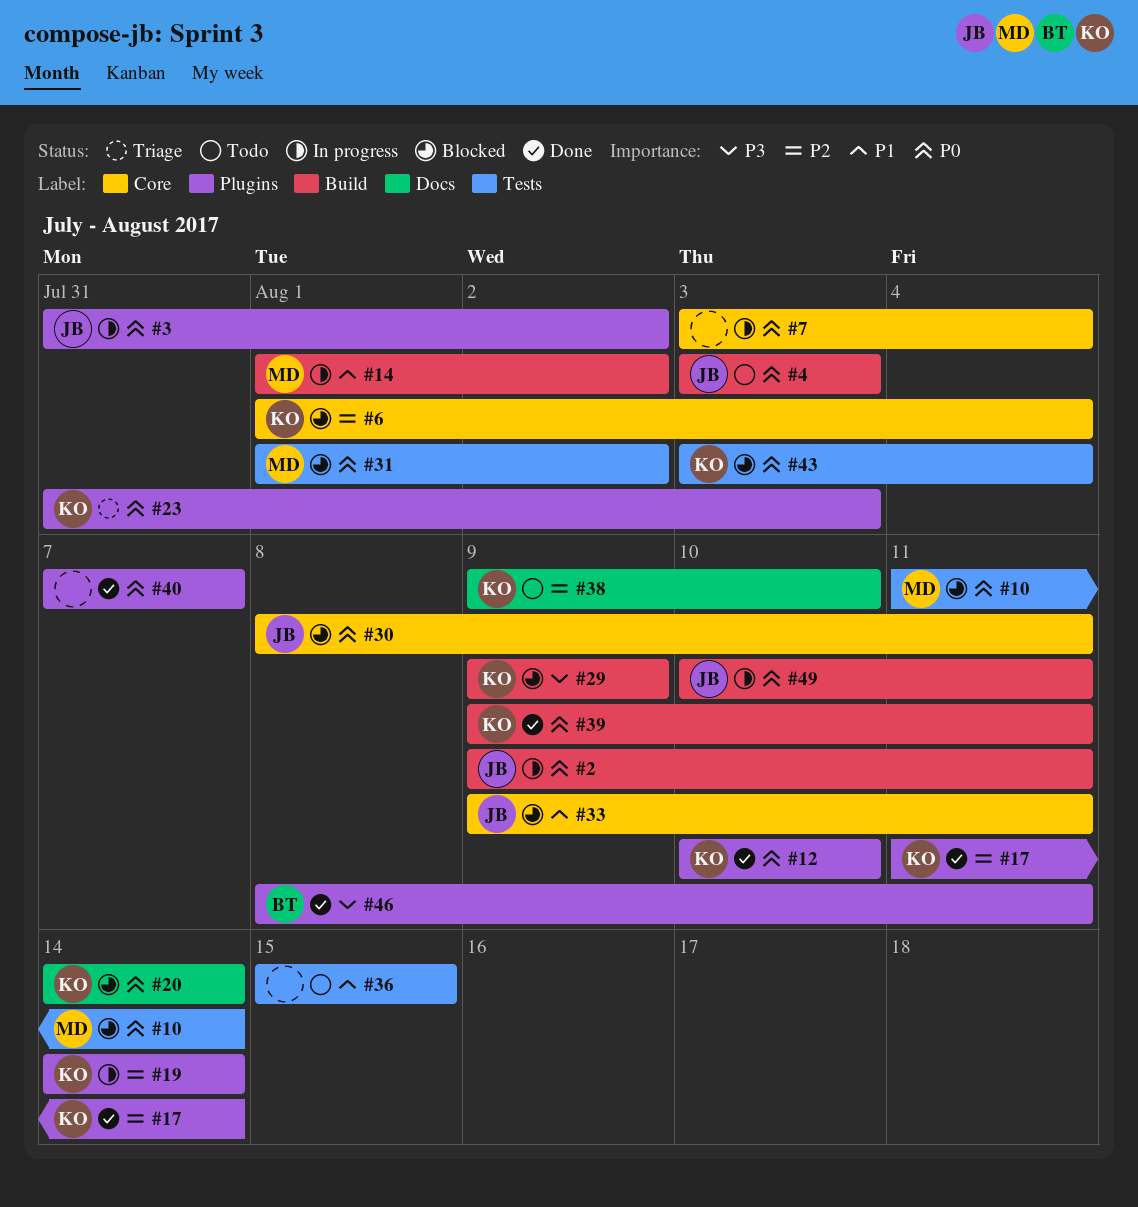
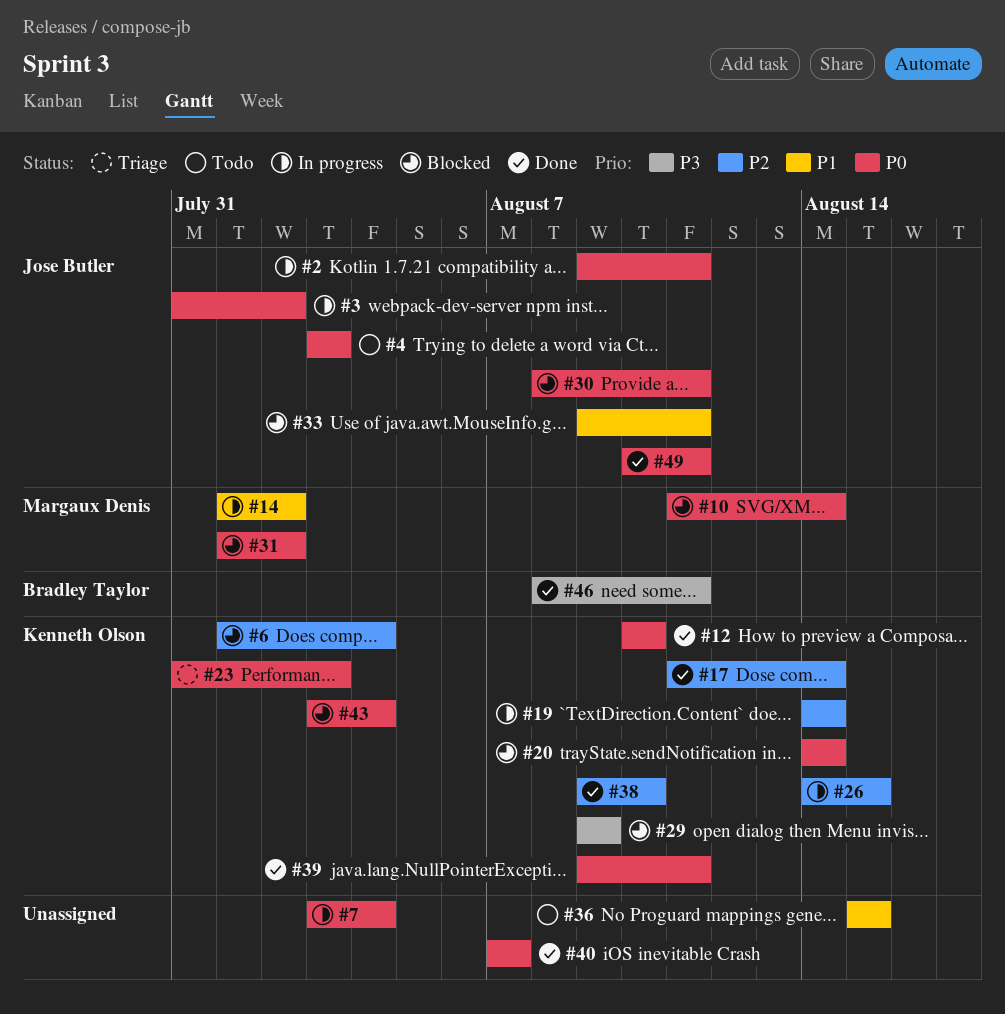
#26: none -> present
#38, status: Todo -> Done
#49, status: In progress -> Done

